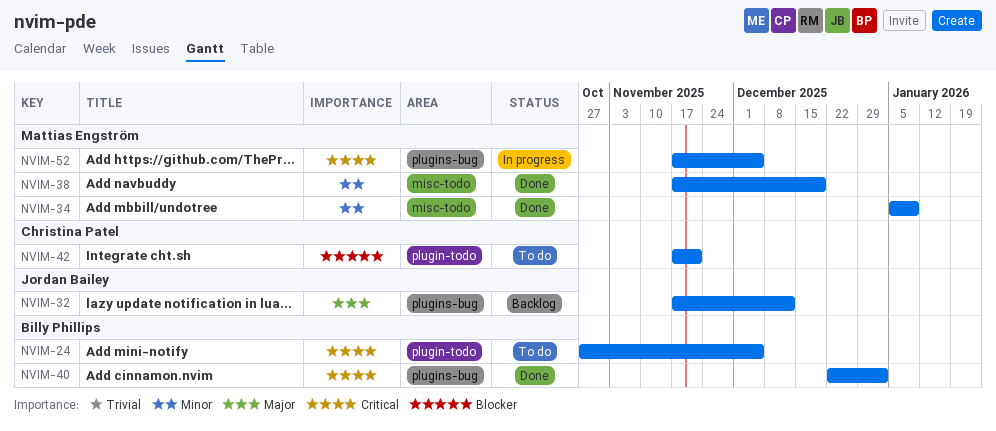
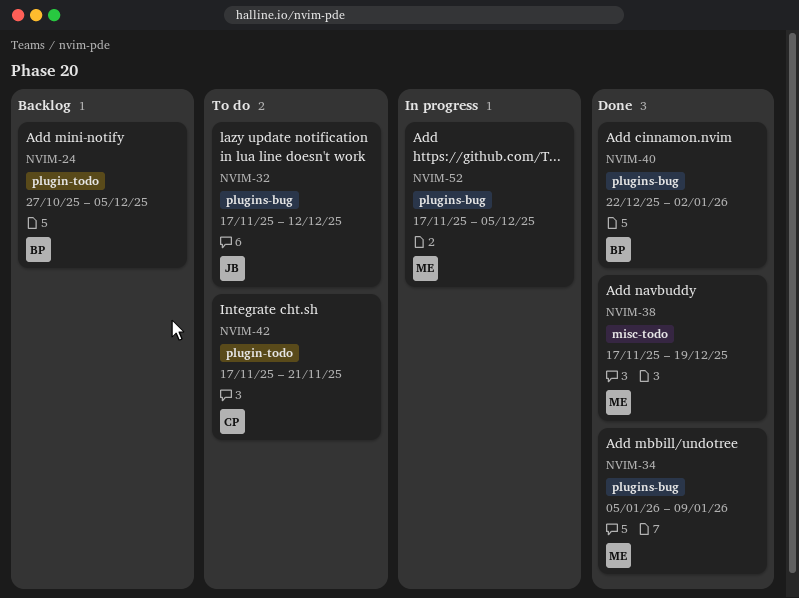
NVIM-24, status: To do -> Backlog
NVIM-32, status: Backlog -> To do
NVIM-34, label: misc-todo -> plugins-bug

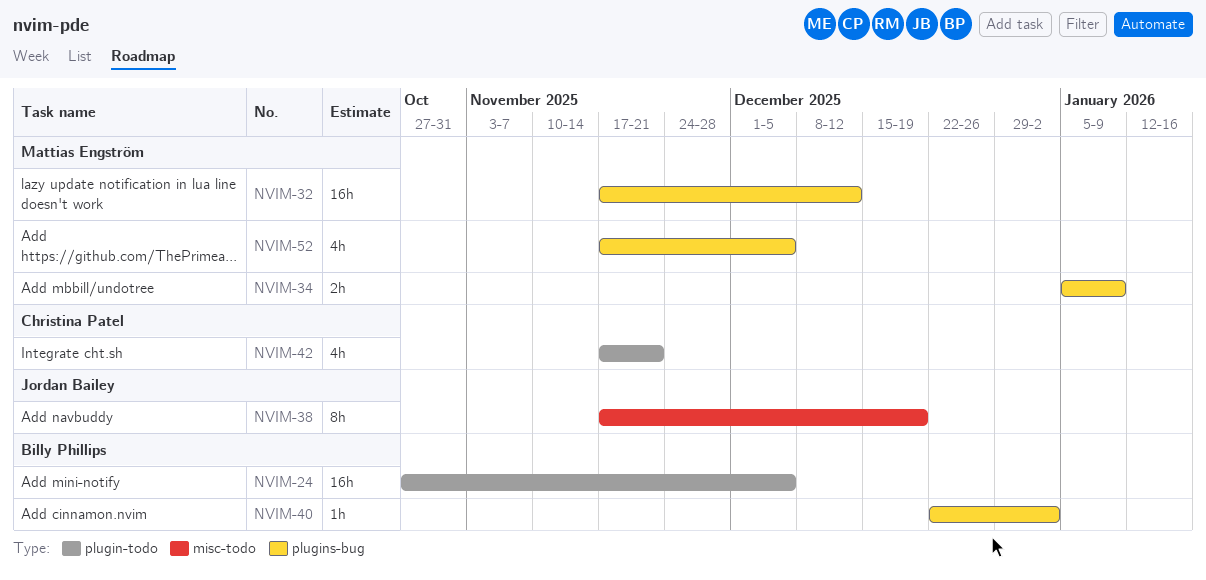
NVIM-32, owner: Jordan Bailey -> Mattias Engström
NVIM-38, owner: Mattias Engström -> Jordan Bailey

